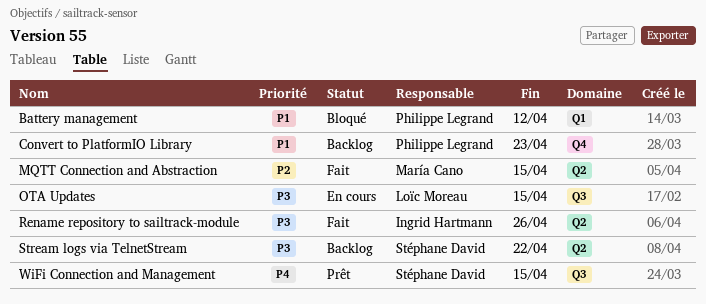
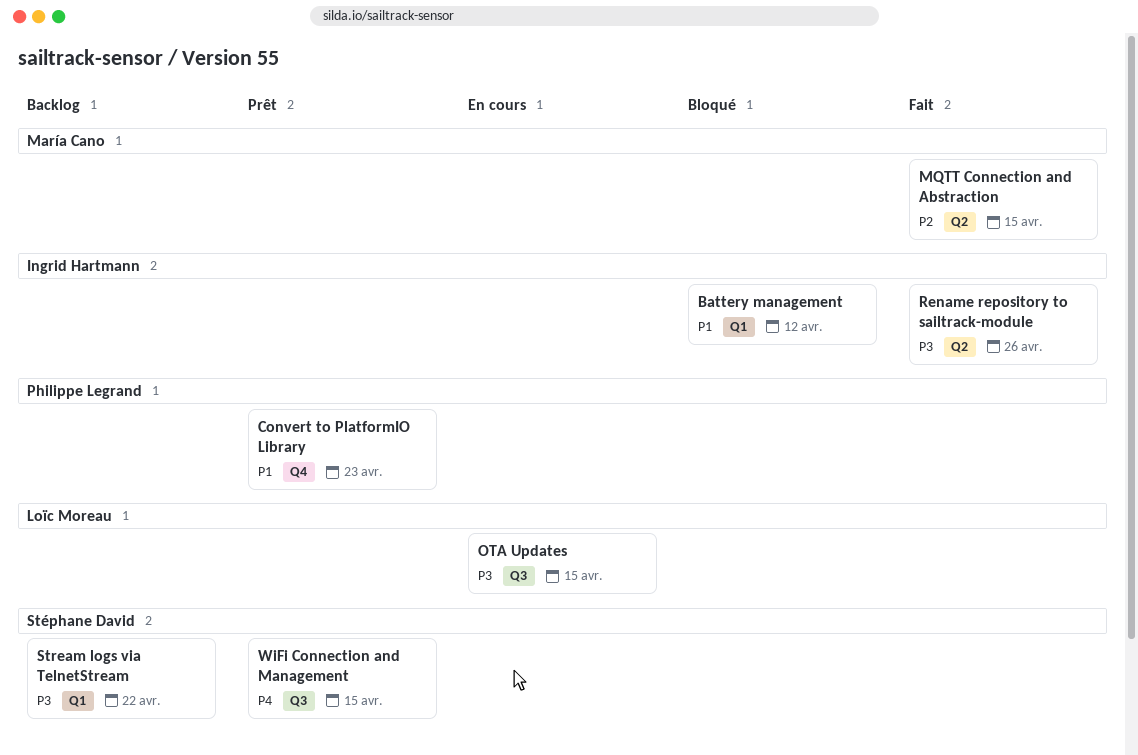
Battery management, owner: Philippe Legrand -> Ingrid Hartmann
Convert to PlatformIO Library, status: Backlog -> Prêt
Stream logs via TelnetStream, label: Q2 -> Q1

